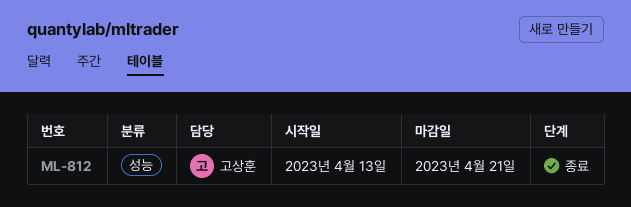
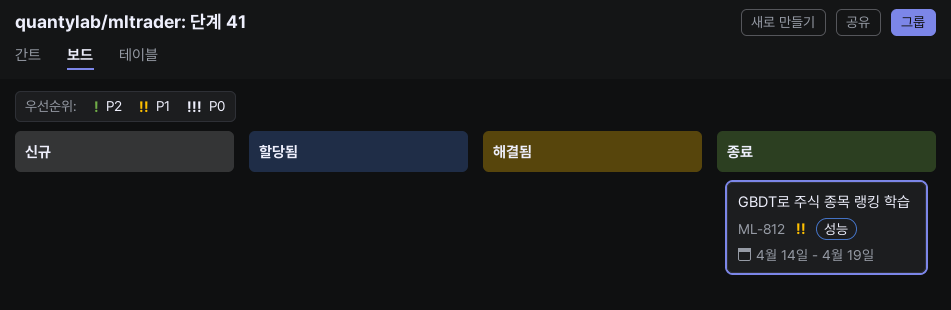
ML-812, start: Apr 13 -> Apr 14
ML-812, due: Apr 21 -> Apr 19

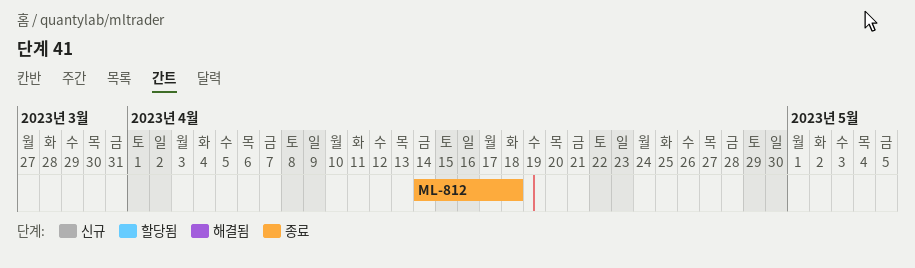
ML-812, due: Apr 19 -> Apr 18

